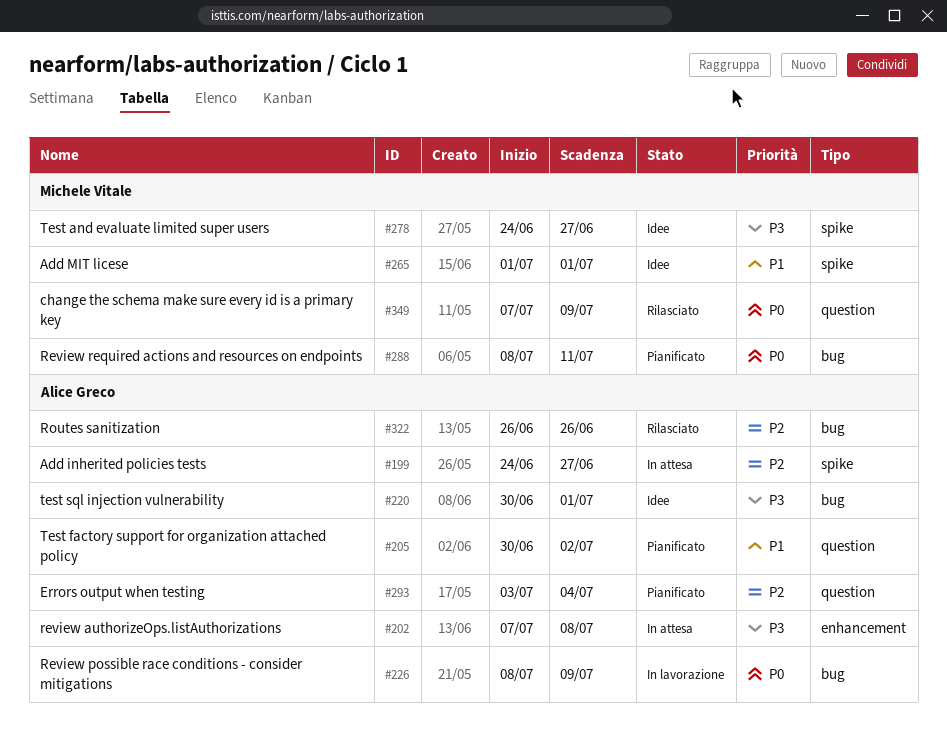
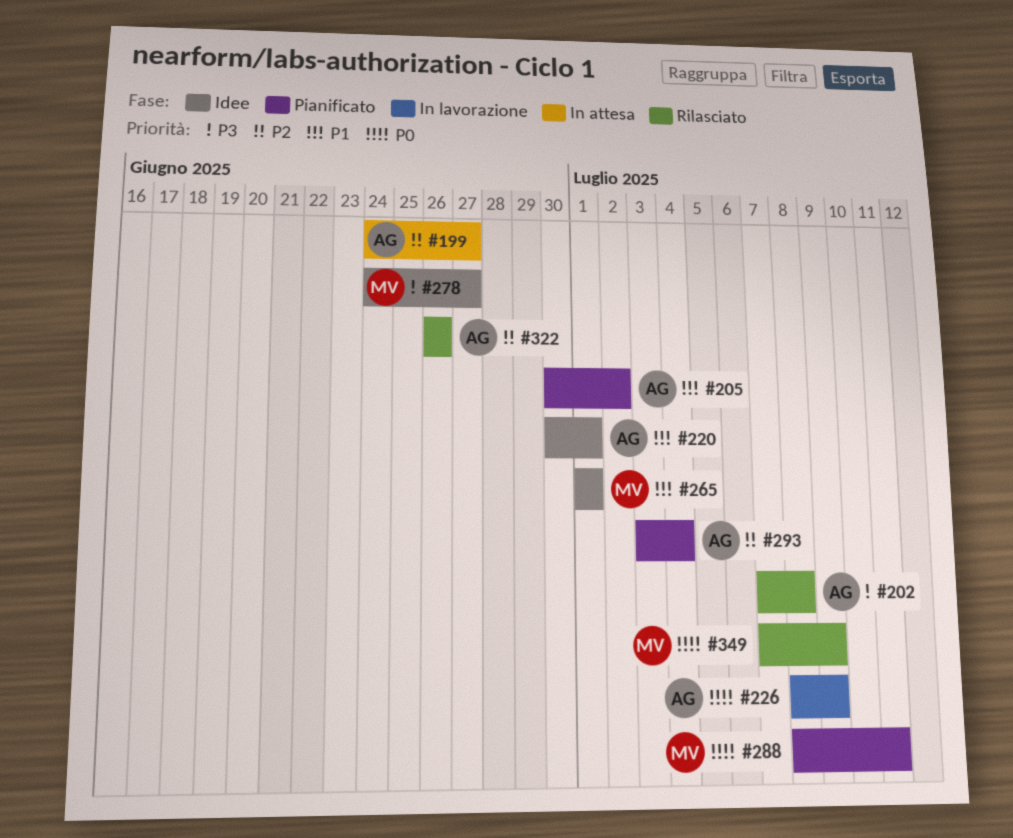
#202, status: In attesa -> Rilasciato
#220, priority: P3 -> P1

